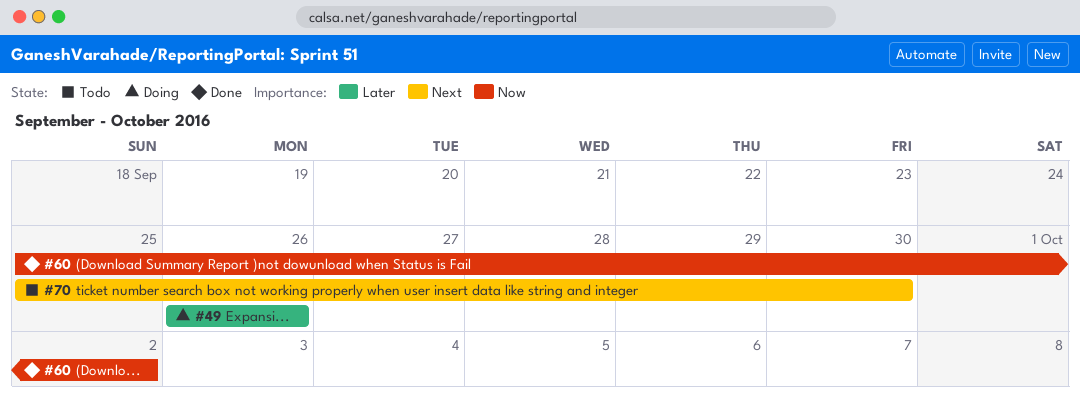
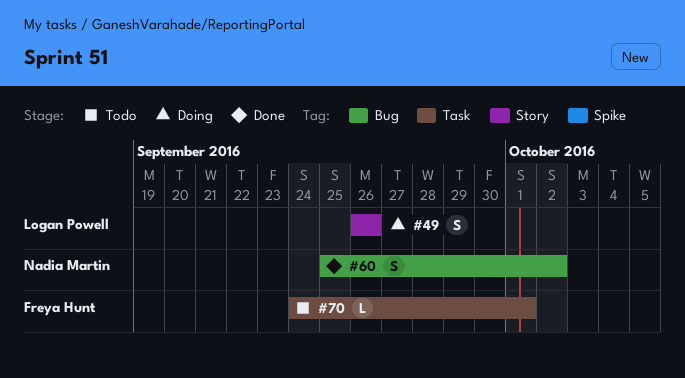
#70, start: Sep 25 -> Sep 24
#70, due: Sep 30 -> Oct 1

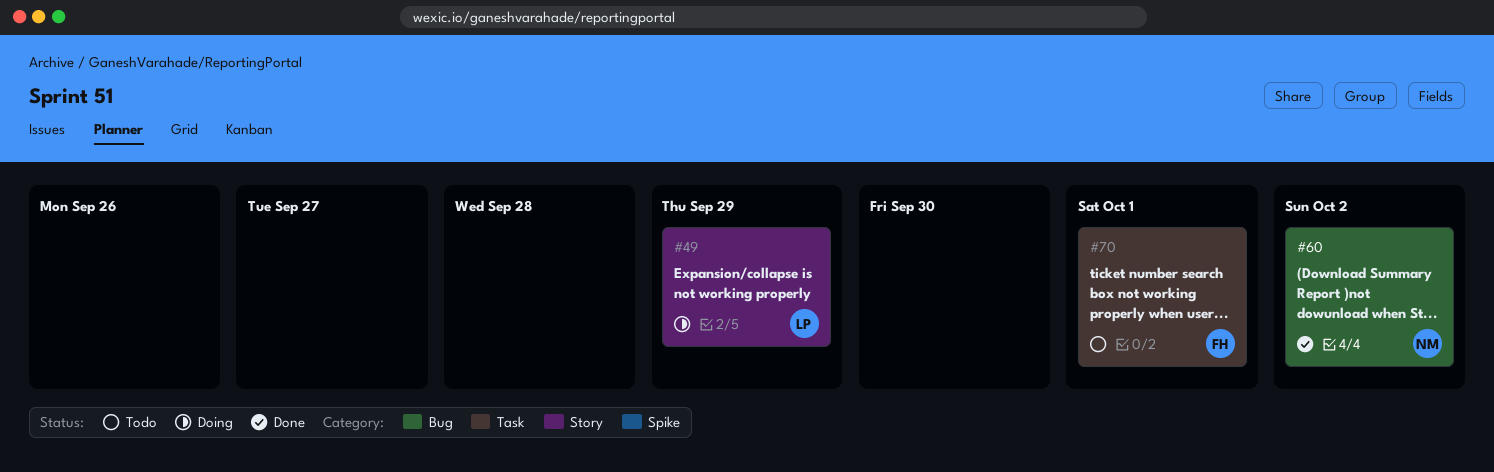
#49, due: Sep 26 -> Sep 29

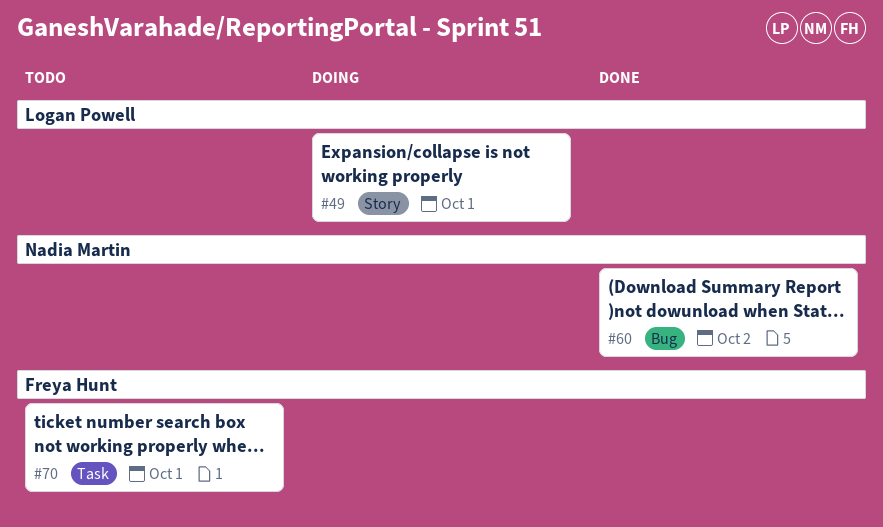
#49, due: Sep 29 -> Oct 1

